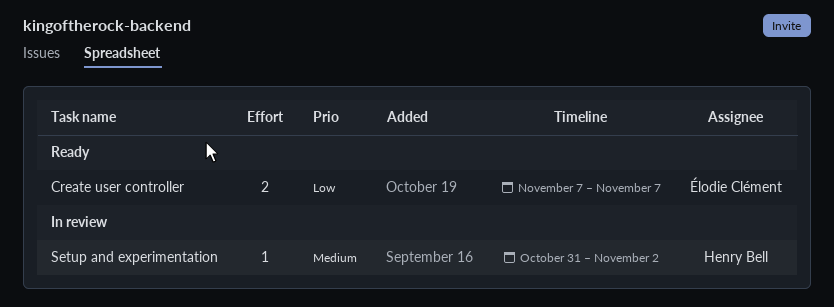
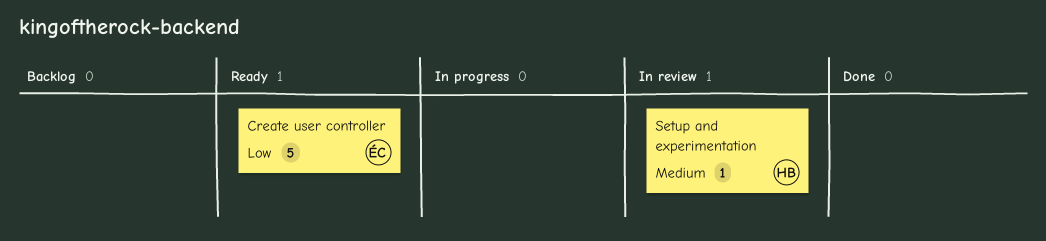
Create user controller, estimate: 2 -> 5

